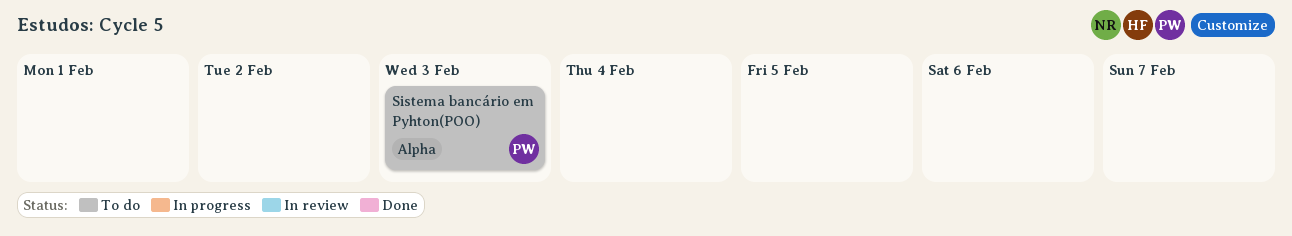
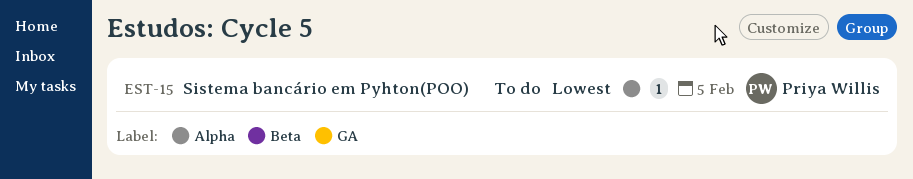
Sistema bancário em Pyhton(POO), due: Feb 3 -> Feb 5

